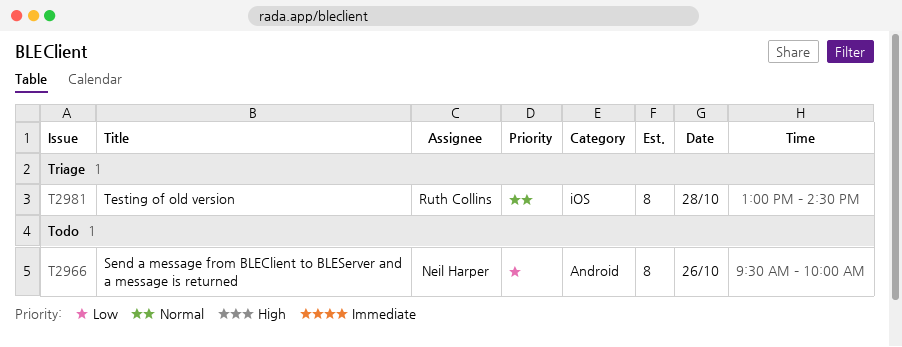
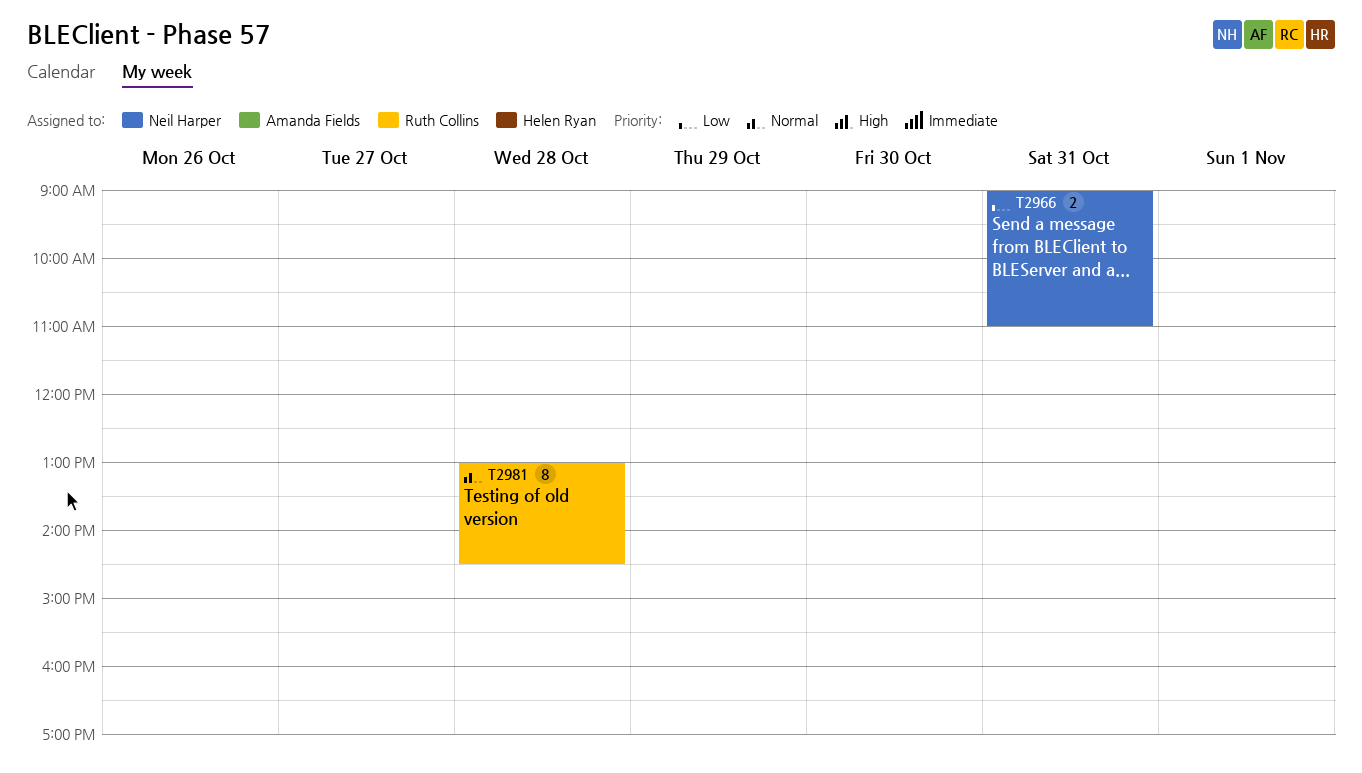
T2966, estimate: 8 -> 2
T2966, day: Oct 26 -> Oct 31
T2966, begins: 09:30 -> 09:00
T2966, ends: 10:00 -> 11:00

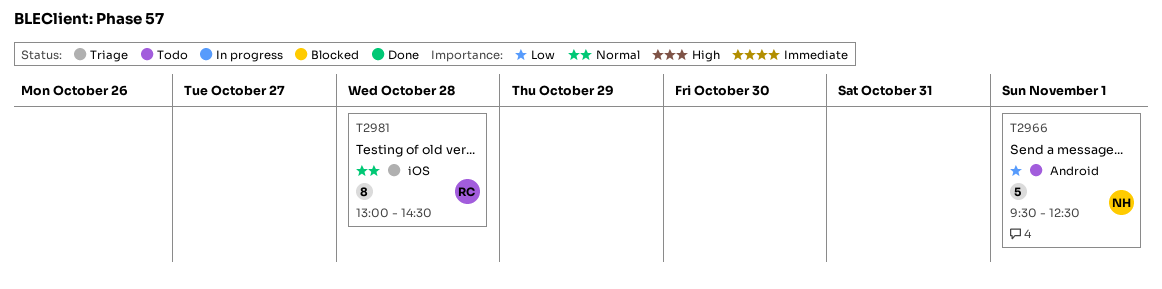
T2966, estimate: 2 -> 5
T2966, day: Oct 31 -> Nov 1
T2966, begins: 09:00 -> 09:30
T2966, ends: 11:00 -> 12:30

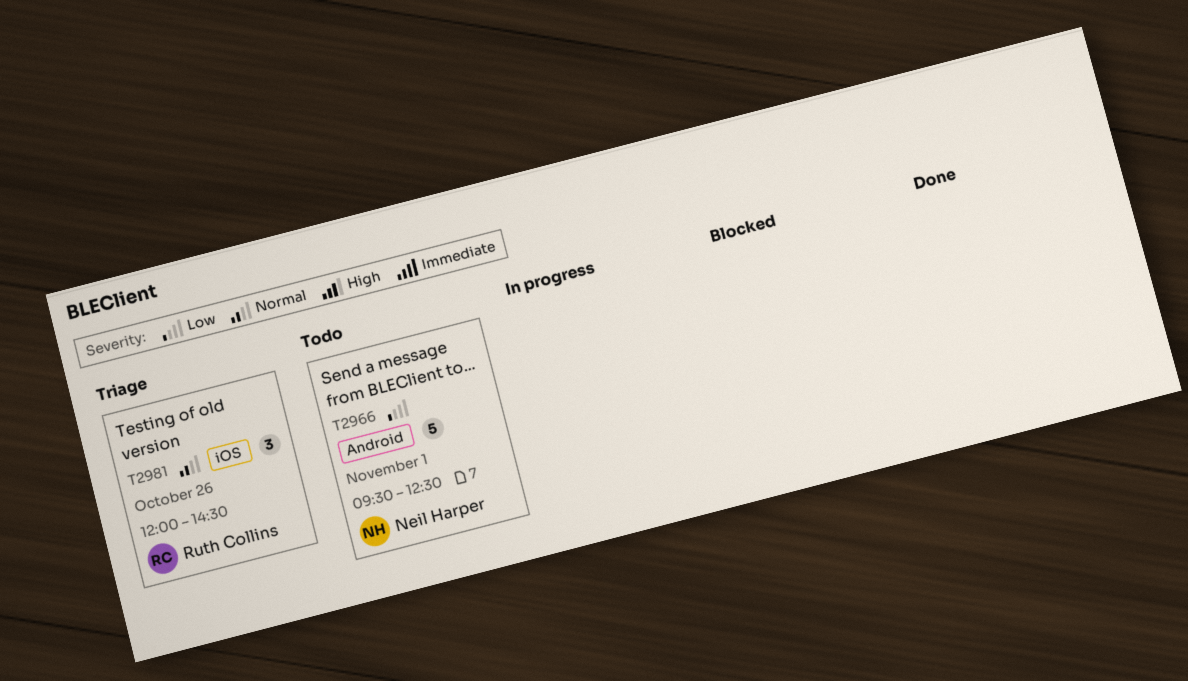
T2981, estimate: 8 -> 3
T2981, day: Oct 28 -> Oct 26
T2981, begins: 13:00 -> 12:00

